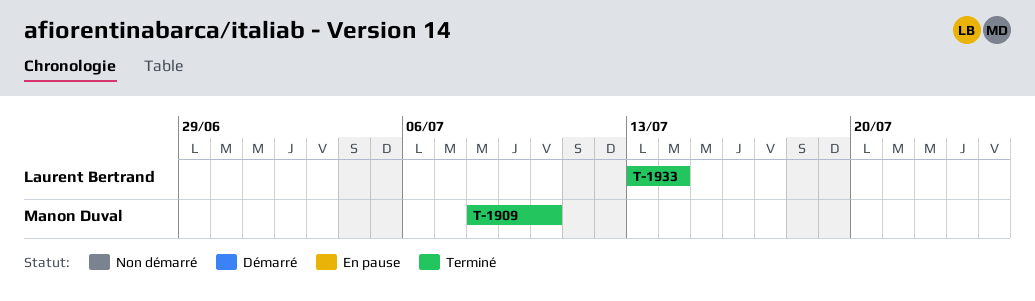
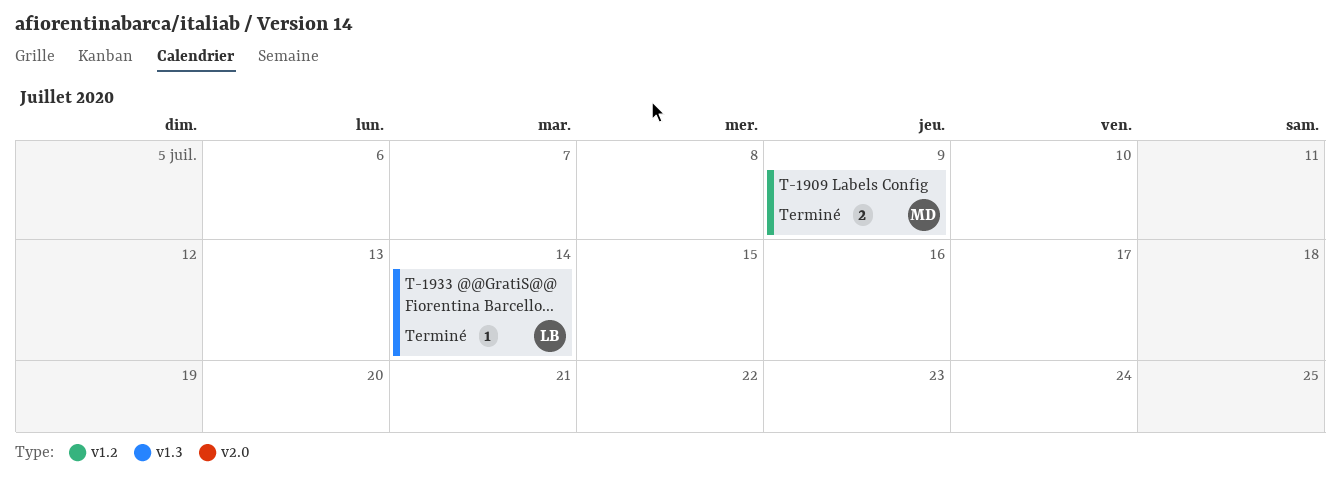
T-1909, due: Jul 10 -> Jul 9

